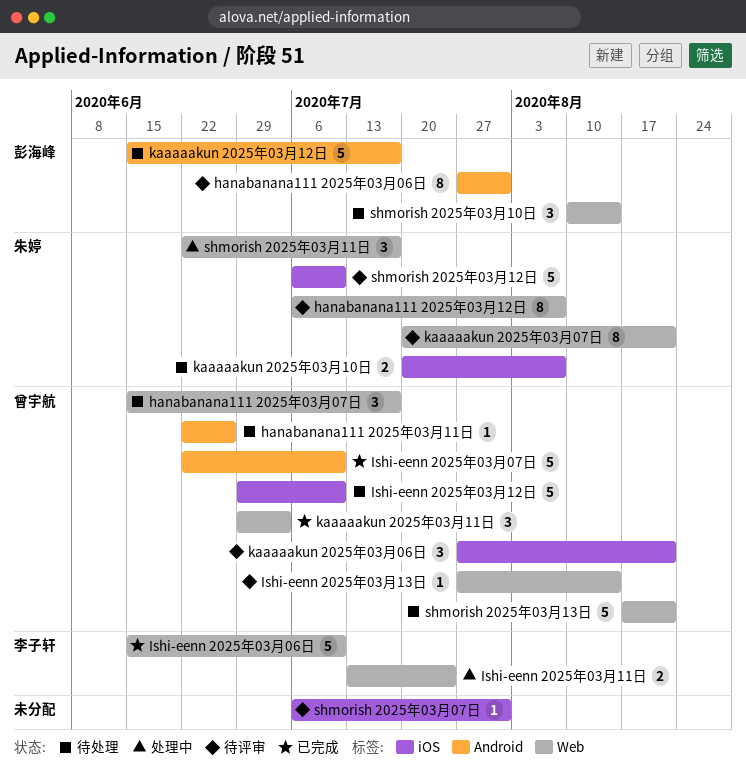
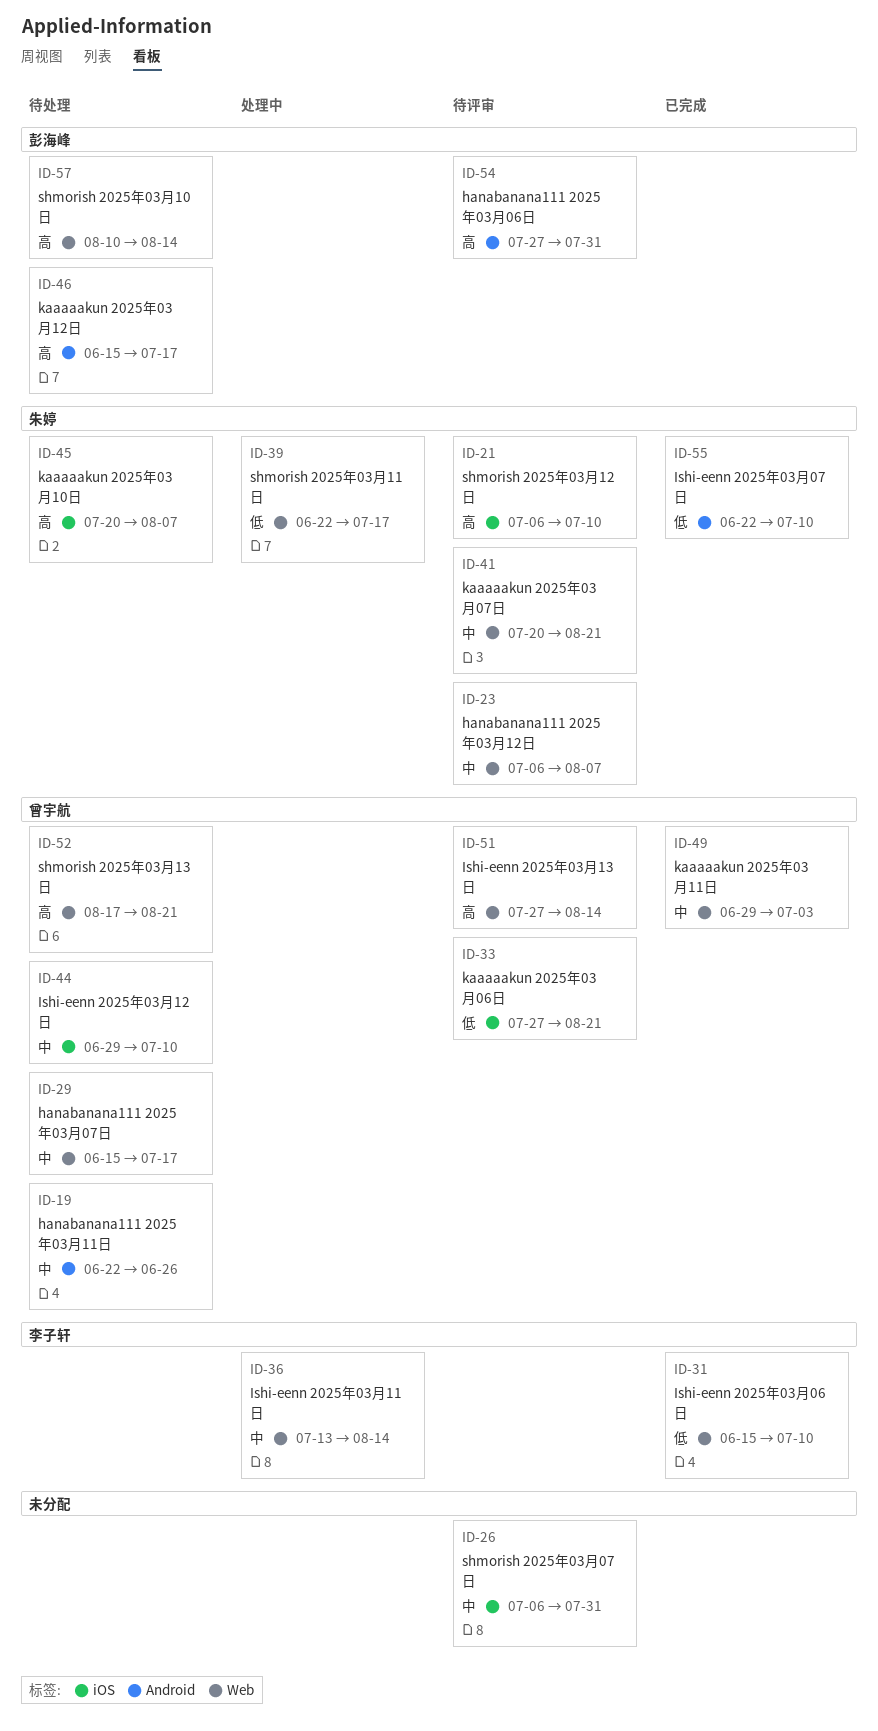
Ishi-eenn 2025年03月07日, owner: 曾宇航 -> 朱婷
Ishi-eenn 2025年03月11日, due: Jul 24 -> Aug 14

